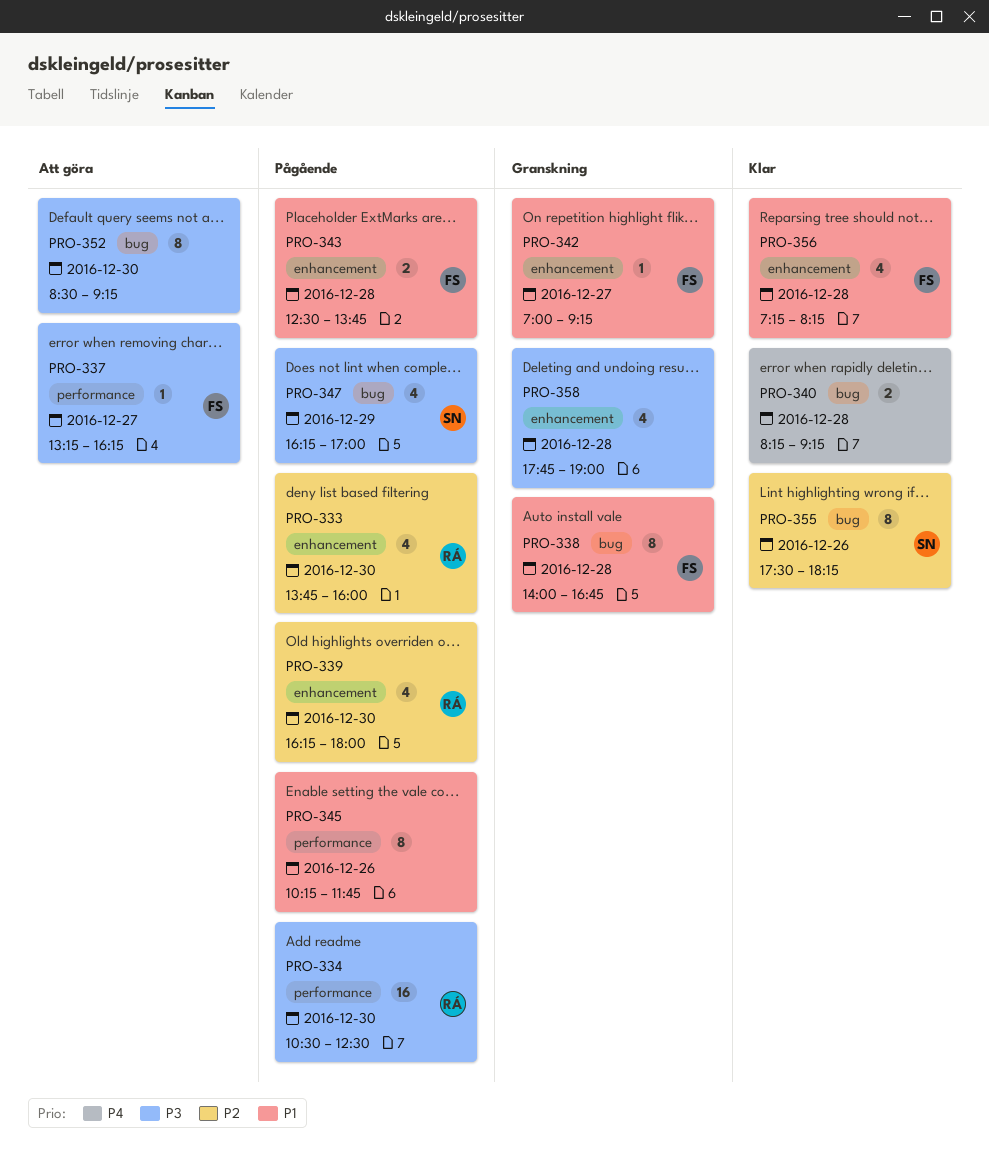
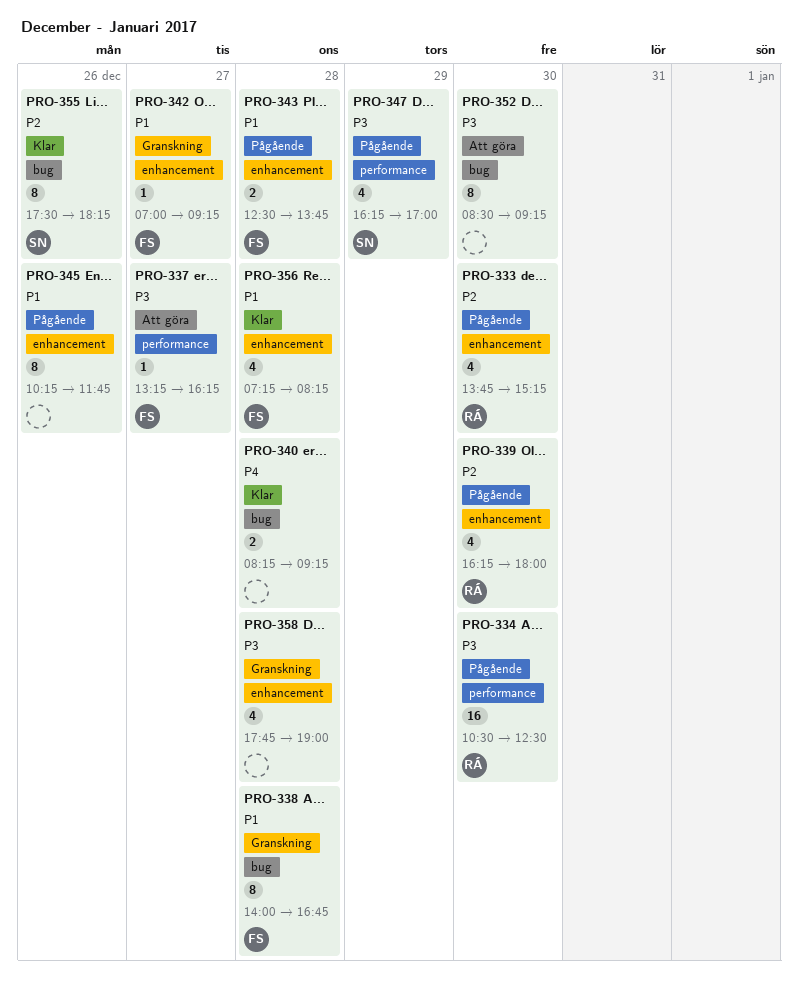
PRO-333, ends: 16:00 -> 15:15
PRO-345, label: performance -> enhancement
PRO-347, label: bug -> performance

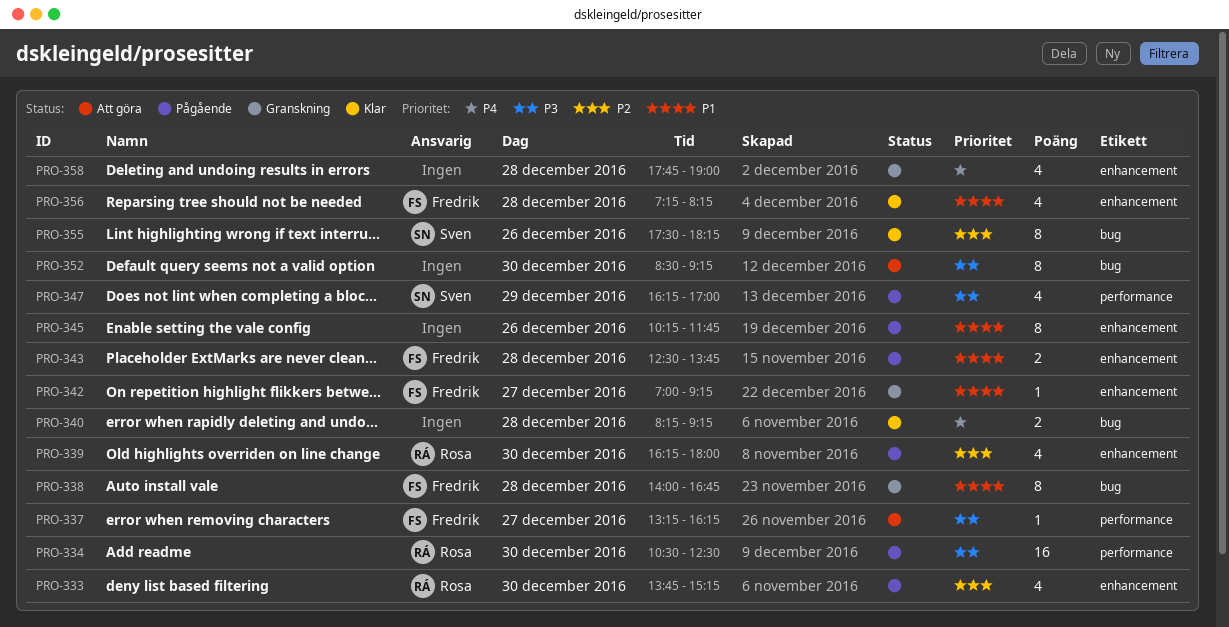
PRO-358, priority: P3 -> P4

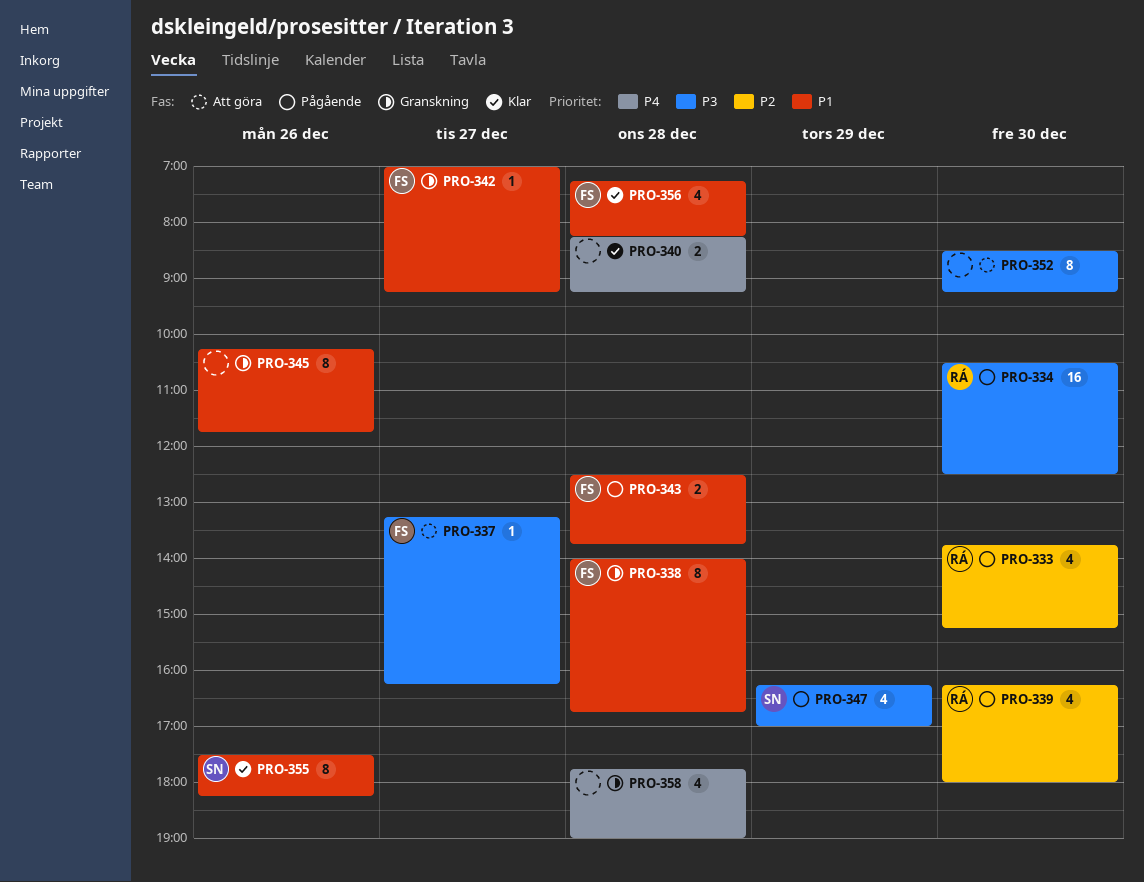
PRO-345, status: Pågående -> Granskning
PRO-355, priority: P2 -> P1

